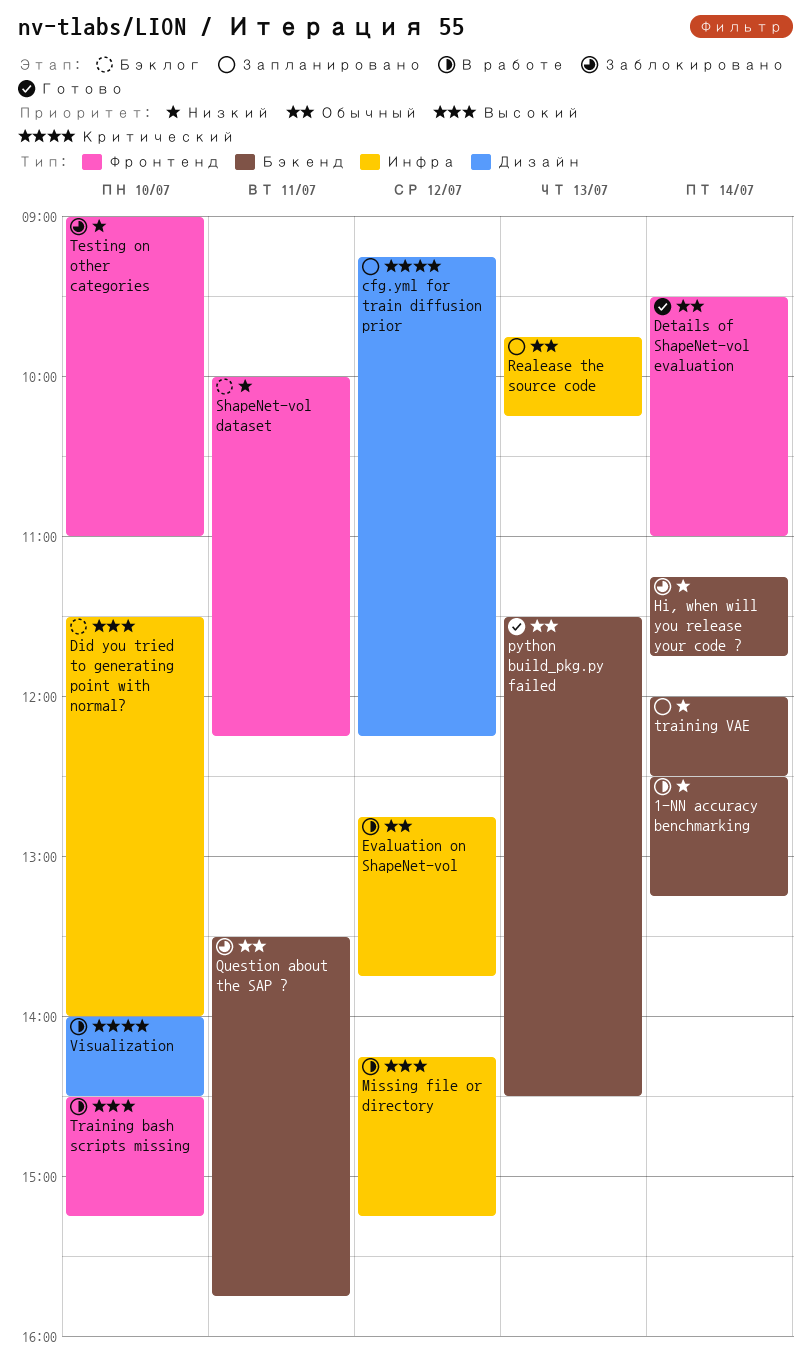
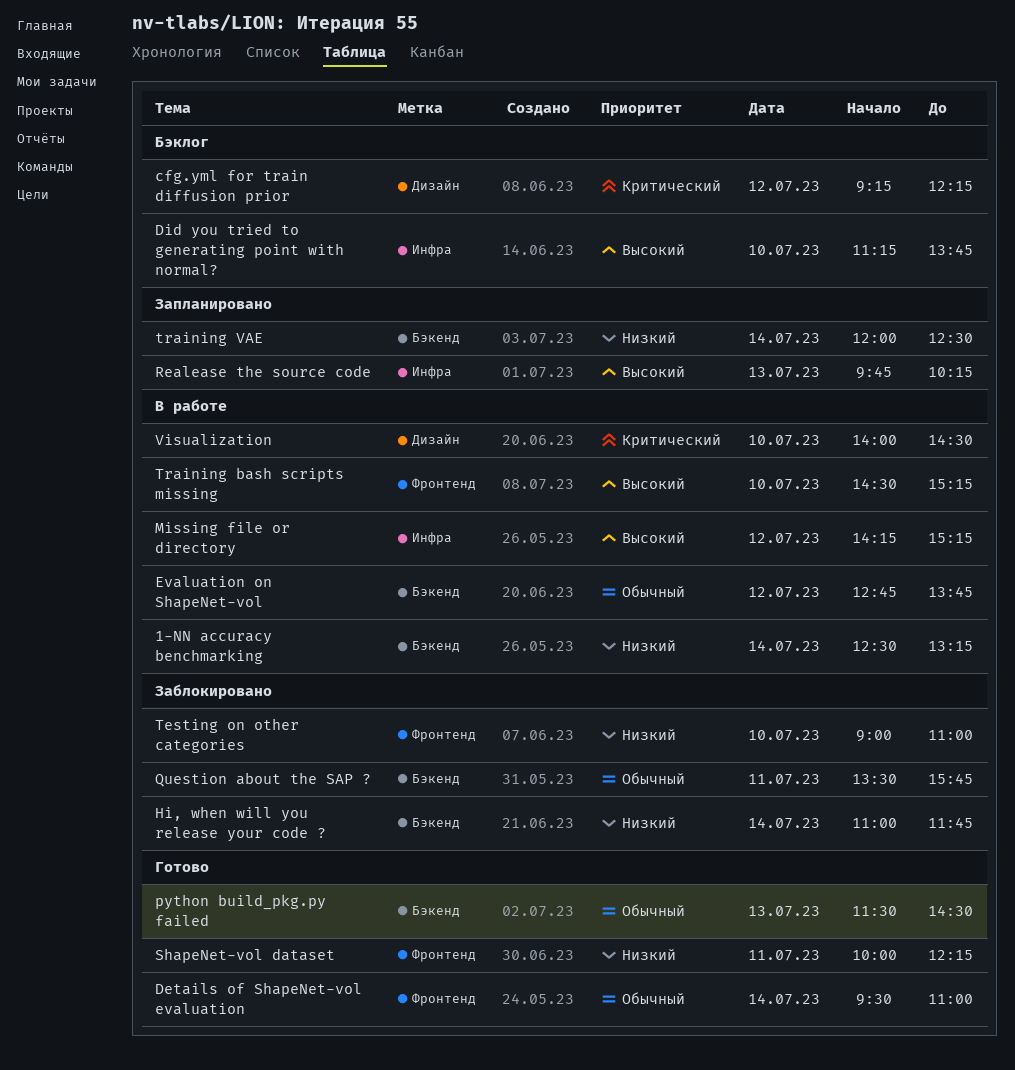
cfg.yml for train diffusion prior, status: Запланировано -> Бэклог
Did you tried to generating point with normal?, begins: 11:30 -> 11:15
Did you tried to generating point with normal?, ends: 14:00 -> 13:45
Evaluation on ShapeNet-vol, label: Инфра -> Бэкенд
Hi, when will you release your code ?, begins: 11:15 -> 11:00
Realease the source code, priority: Обычный -> Высокий
ShapeNet-vol dataset, status: Бэклог -> Готово

